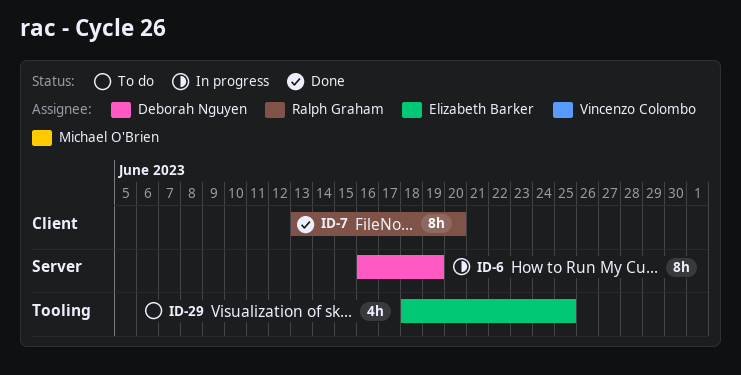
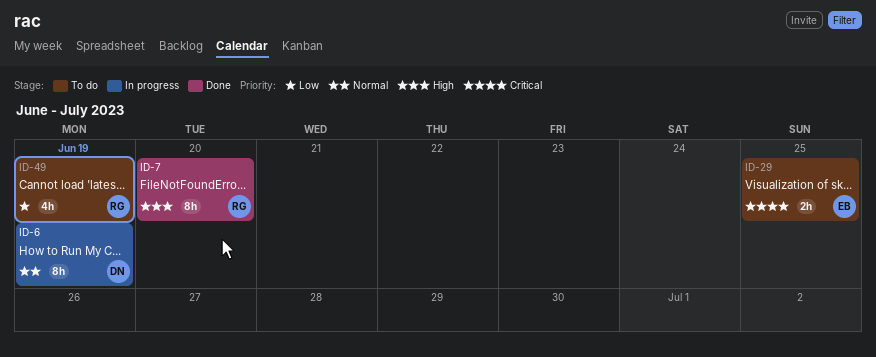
ID-29, estimate: 4h -> 2h
ID-49: none -> present

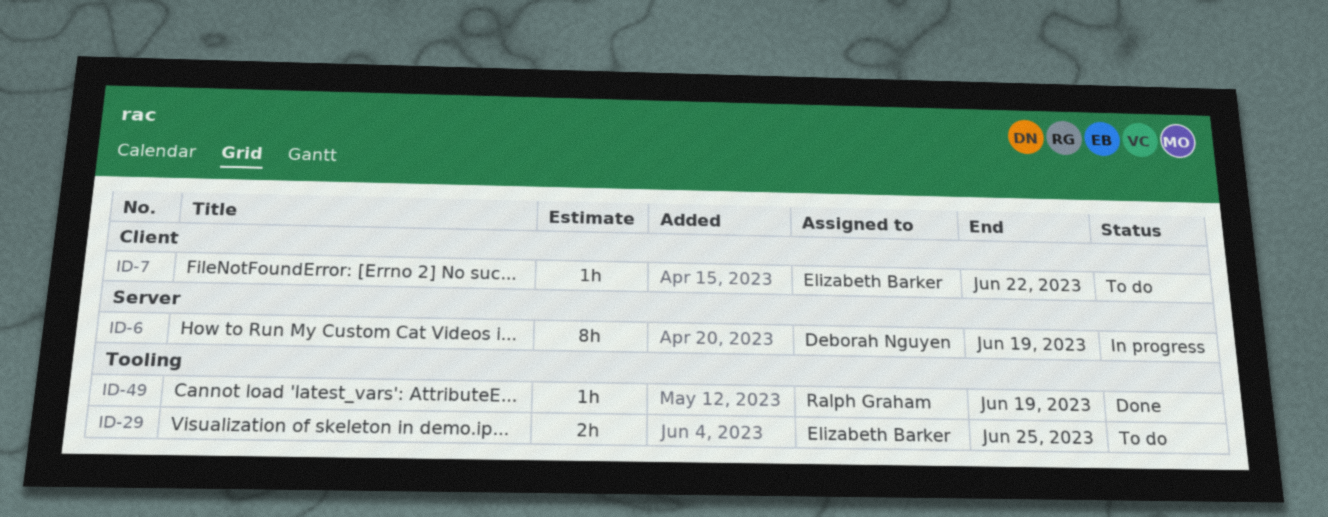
ID-7, status: Done -> To do
ID-7, owner: Ralph Graham -> Elizabeth Barker
ID-7, estimate: 8h -> 1h
ID-7, due: Jun 20 -> Jun 22
ID-49, status: To do -> Done
ID-49, estimate: 4h -> 1h

